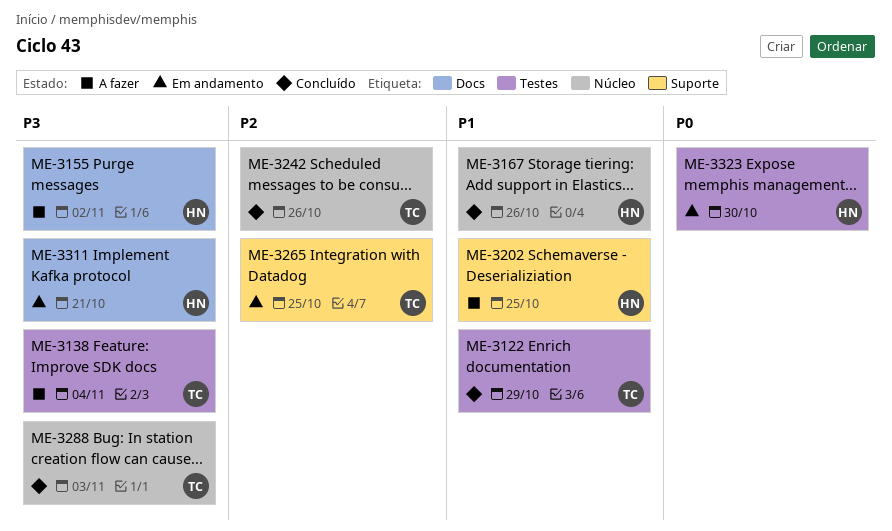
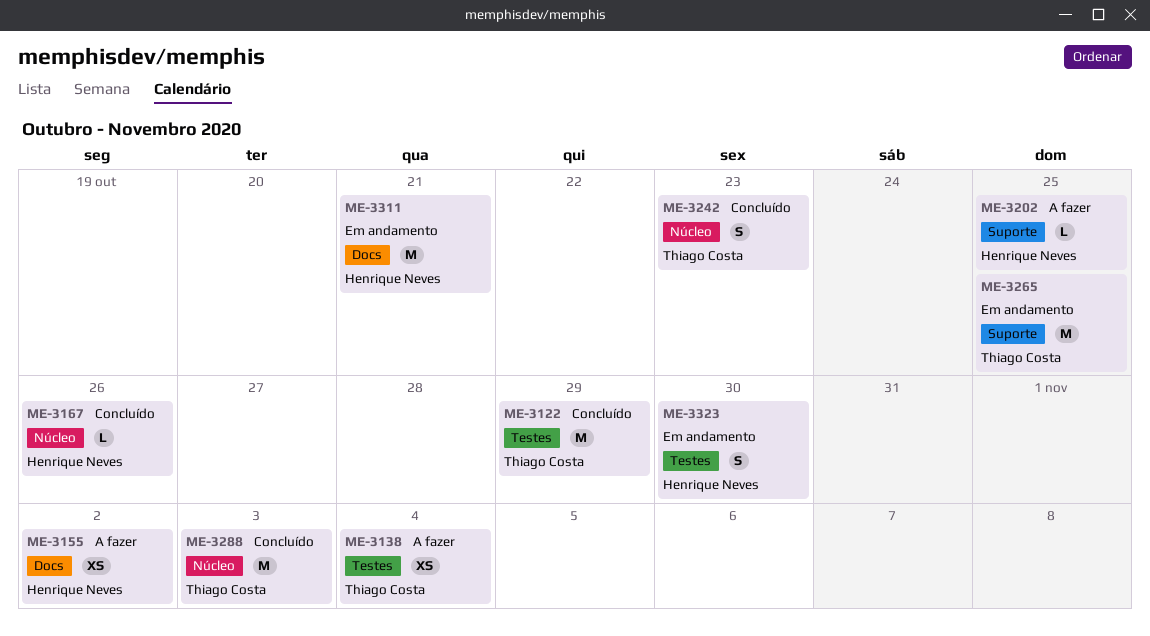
ME-3242, due: Oct 26 -> Oct 23

